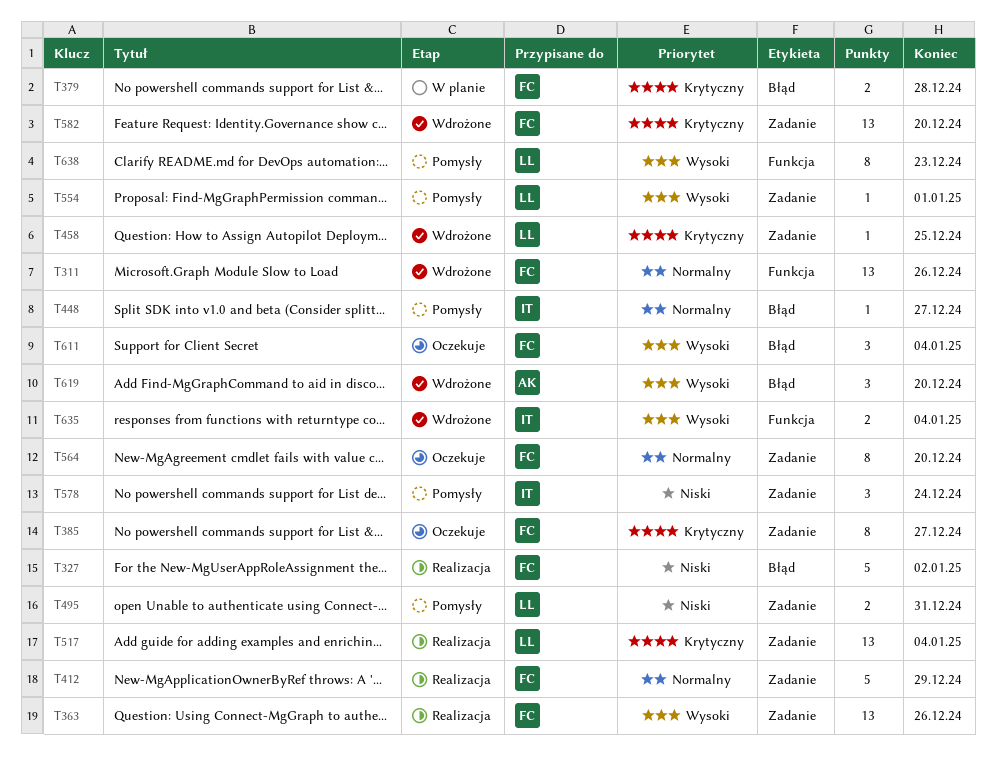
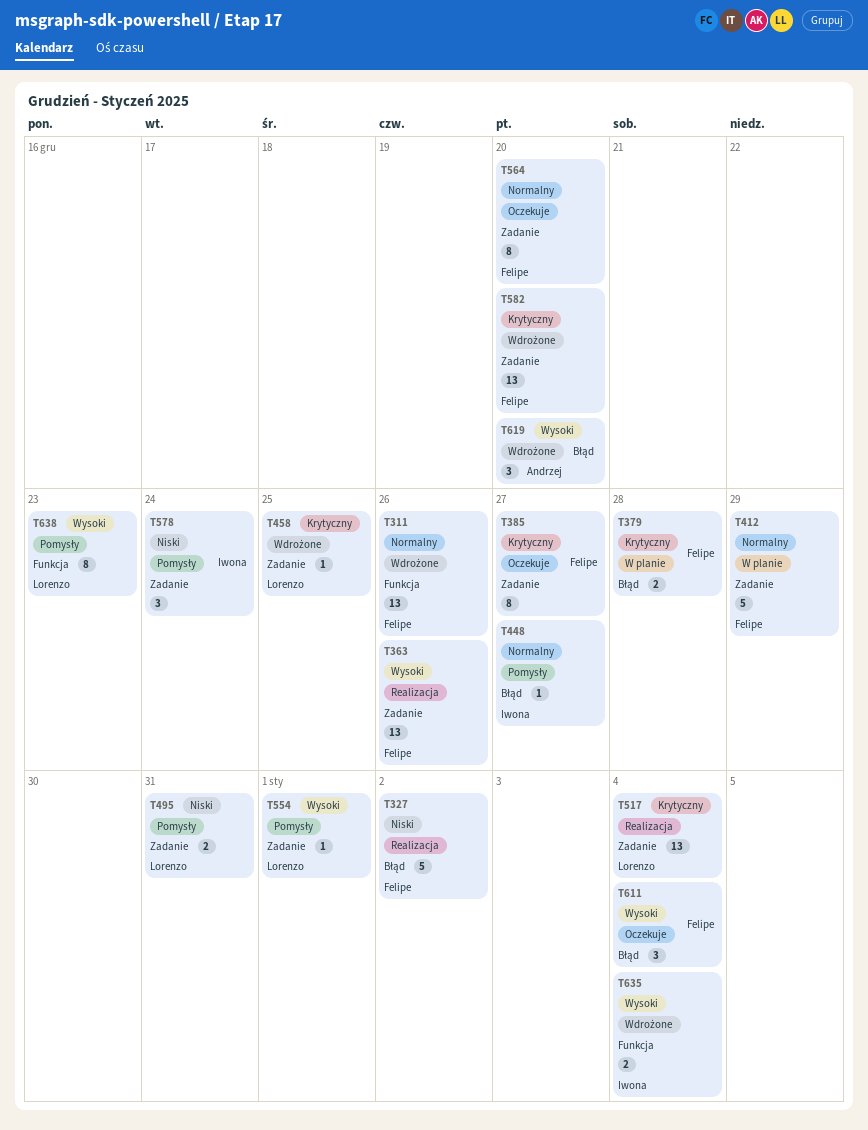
T412, status: Realizacja -> W planie

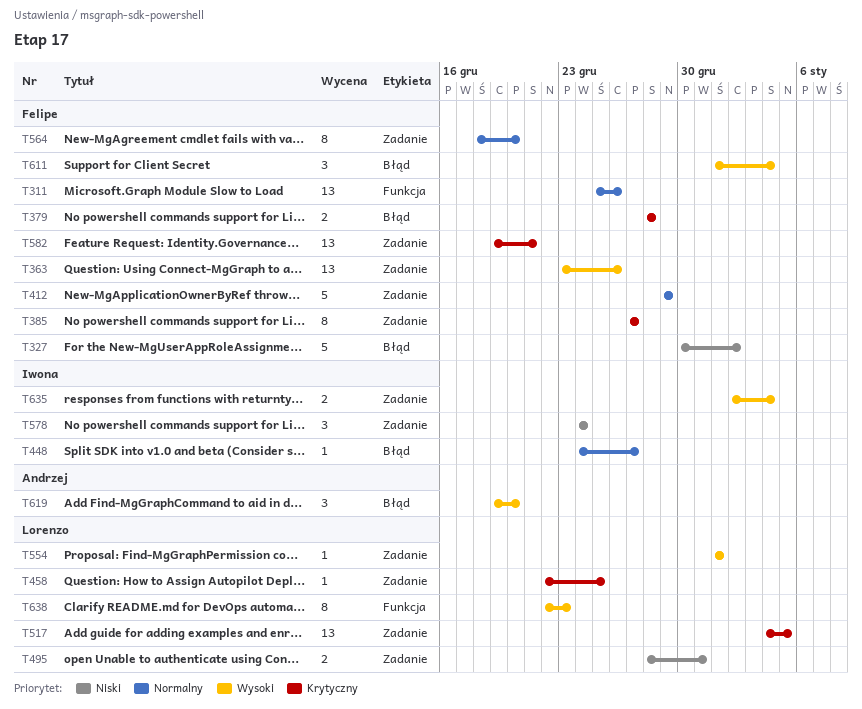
T517, due: Jan 4 -> Jan 5
T582, due: Dec 20 -> Dec 21
T635, label: Funkcja -> Zadanie

